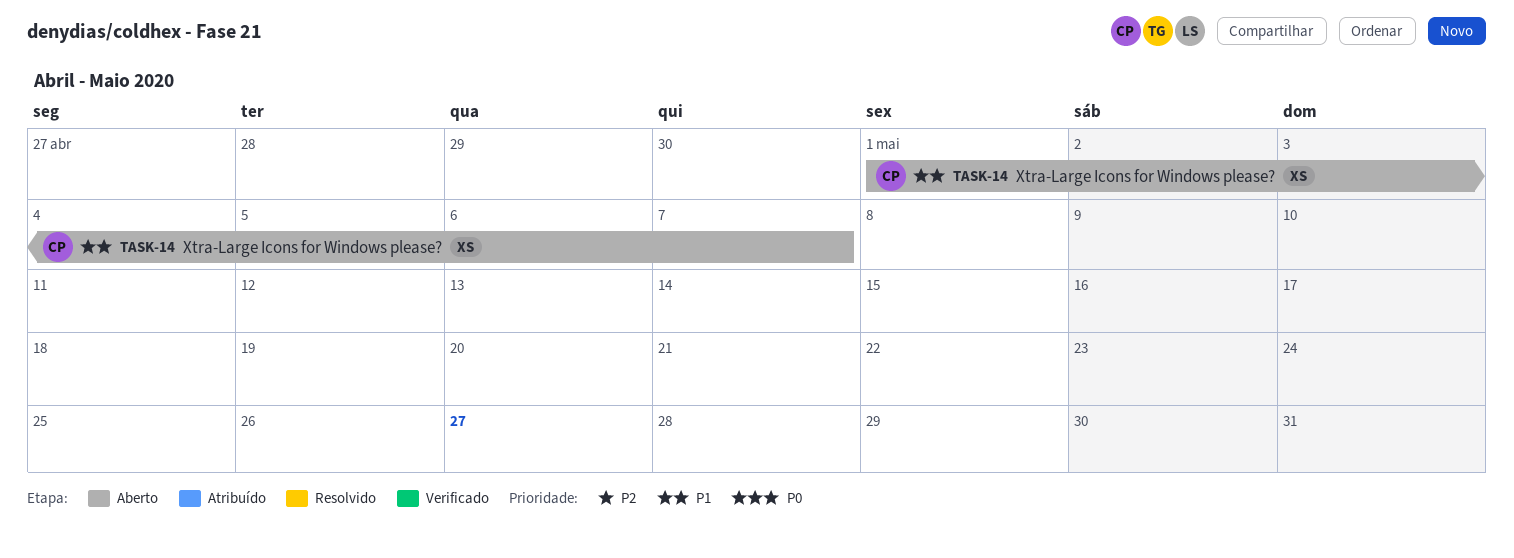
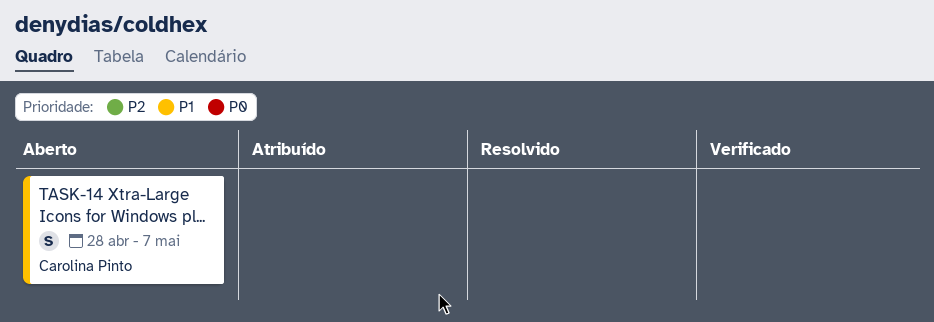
TASK-14, estimate: XS -> S
TASK-14, start: May 1 -> Apr 28

